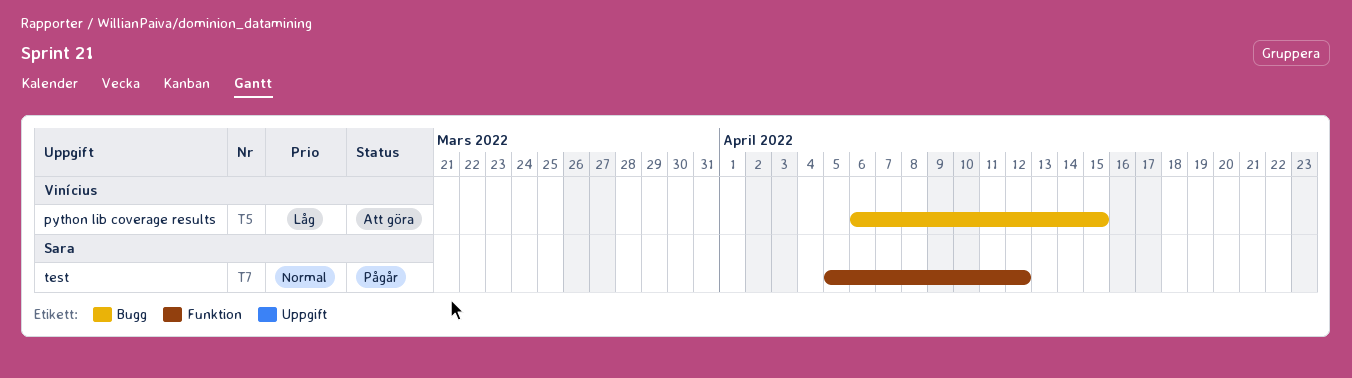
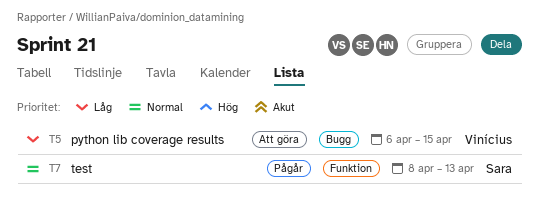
T7, start: Apr 5 -> Apr 8
T7, due: Apr 12 -> Apr 13

